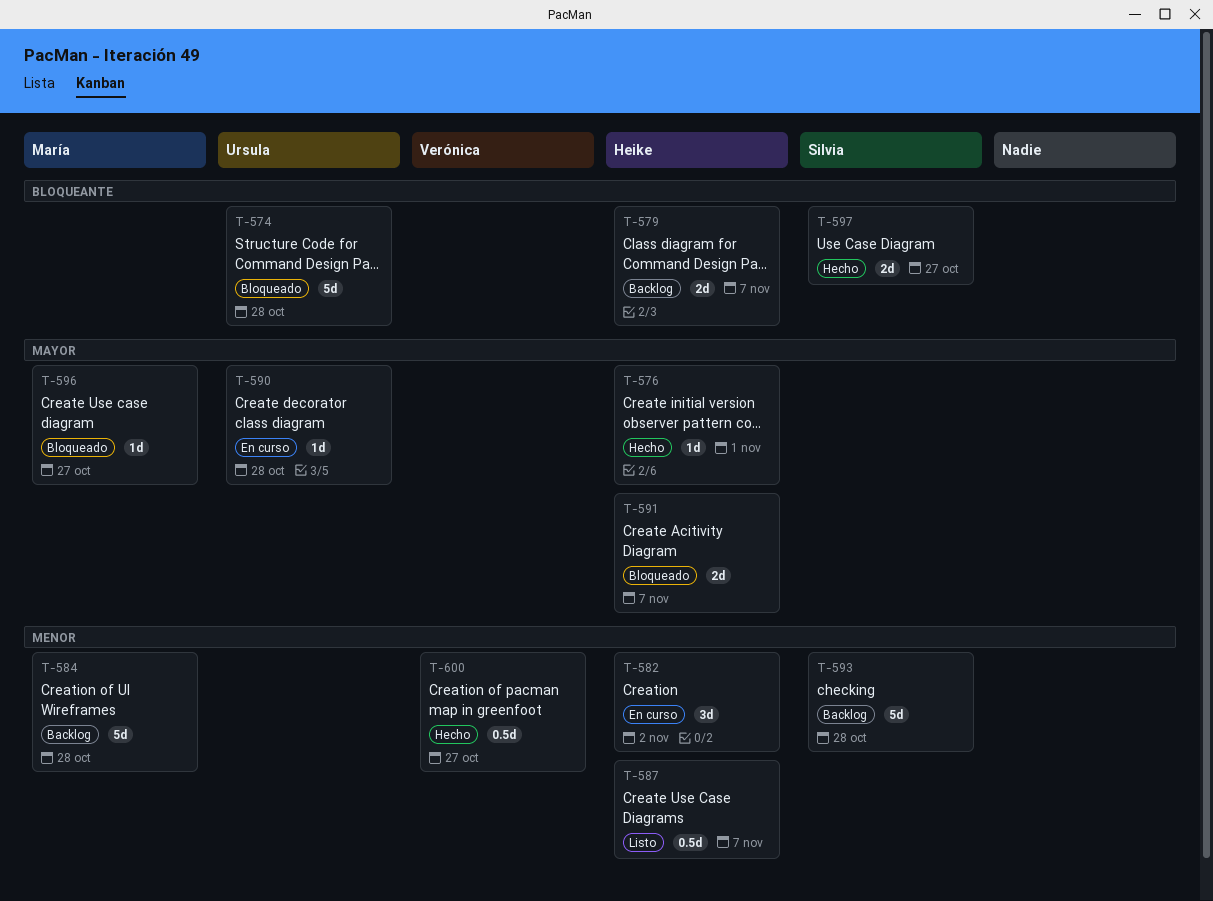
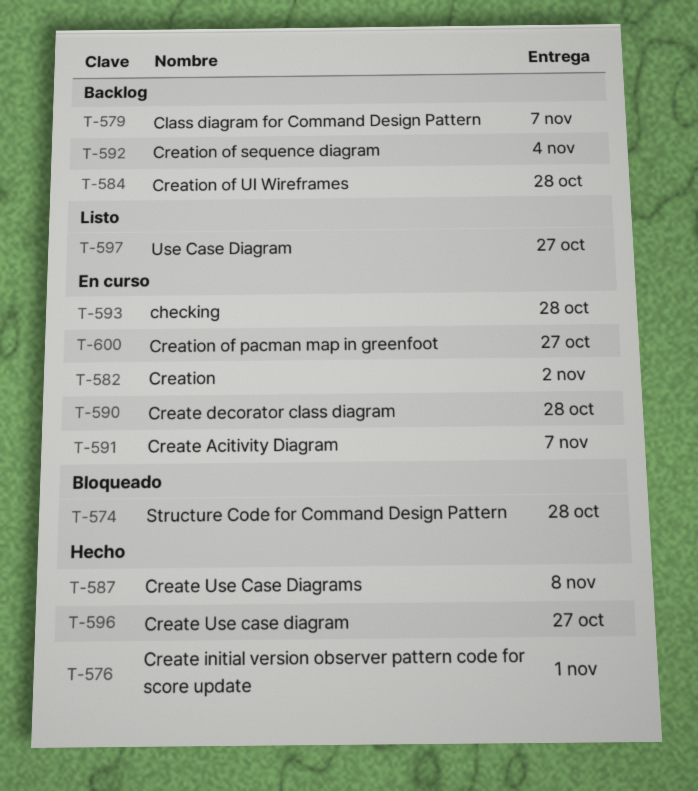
T-587, status: Listo -> Hecho
T-587, due: Nov 7 -> Nov 8
T-591, status: Bloqueado -> En curso
T-592: none -> present
T-593, status: Backlog -> En curso
T-596, status: Bloqueado -> Hecho
T-597, status: Hecho -> Listo
T-600, status: Hecho -> En curso

